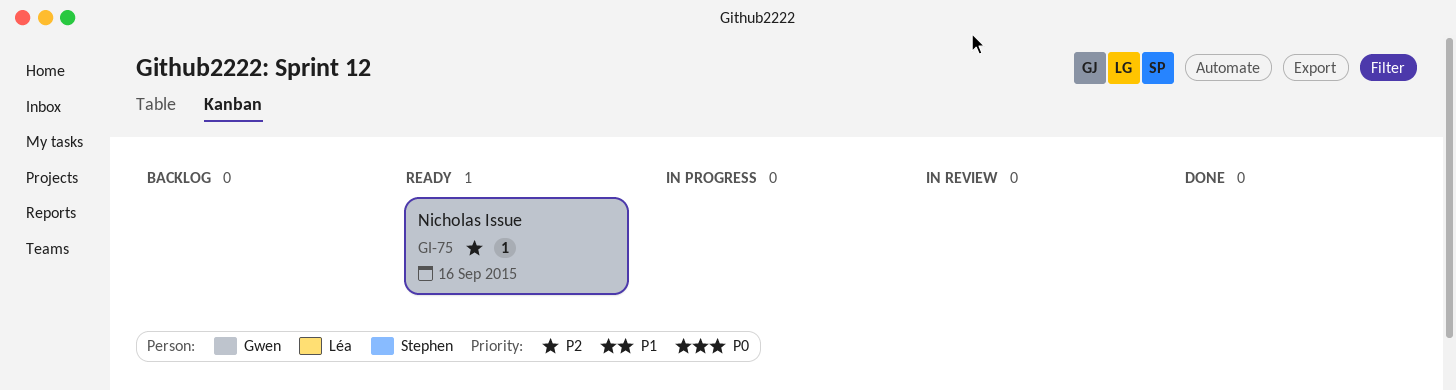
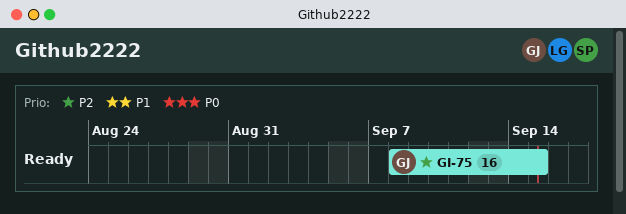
GI-75, estimate: 1 -> 16
GI-75, due: Sep 16 -> Sep 15

